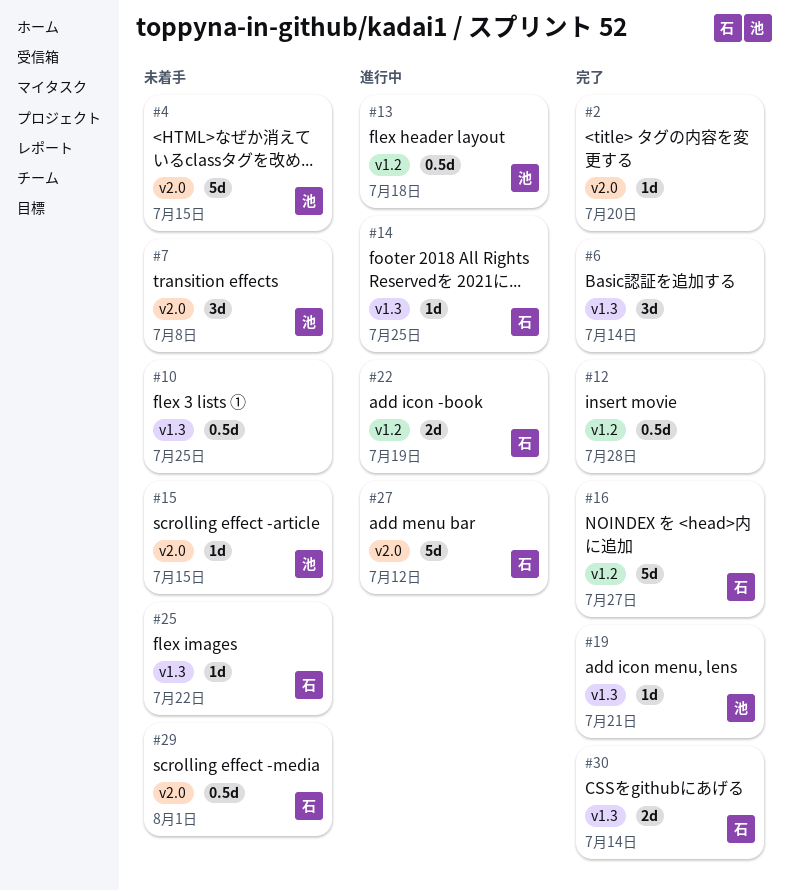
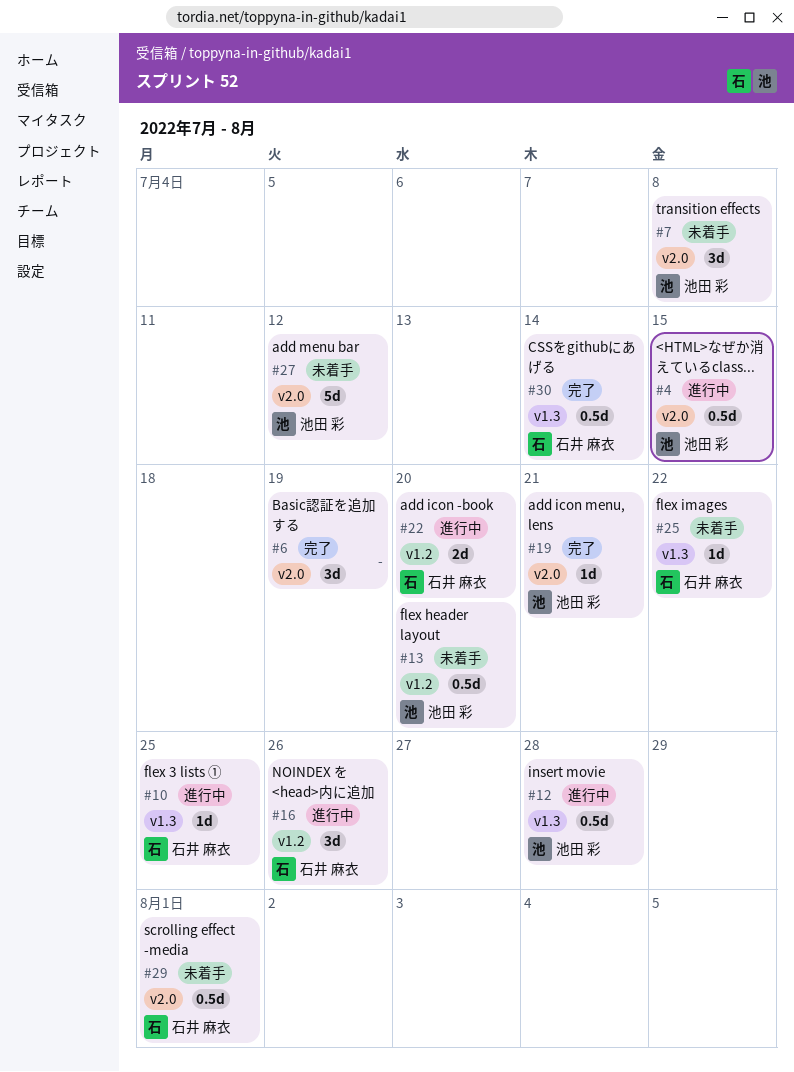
#2: present -> none
#4, status: 未着手 -> 進行中
#4, estimate: 5d -> 0.5d
#6, label: v1.3 -> v2.0
#6, due: Jul 14 -> Jul 19
#10, status: 未着手 -> 進行中
#10, owner: none -> 石井 麻衣
#10, estimate: 0.5d -> 1d
#12, status: 完了 -> 進行中
#12, owner: none -> 池田 彩
#12, label: v1.2 -> v1.3
#13, status: 進行中 -> 未着手
#13, due: Jul 18 -> Jul 20
#14: present -> none
#15: present -> none
#16, status: 完了 -> 進行中
#16, estimate: 5d -> 3d
#16, due: Jul 27 -> Jul 26
#19, label: v1.3 -> v2.0
#22, due: Jul 19 -> Jul 20
#27, status: 進行中 -> 未着手
#27, owner: 石井 麻衣 -> 池田 彩
#30, estimate: 2d -> 0.5d

